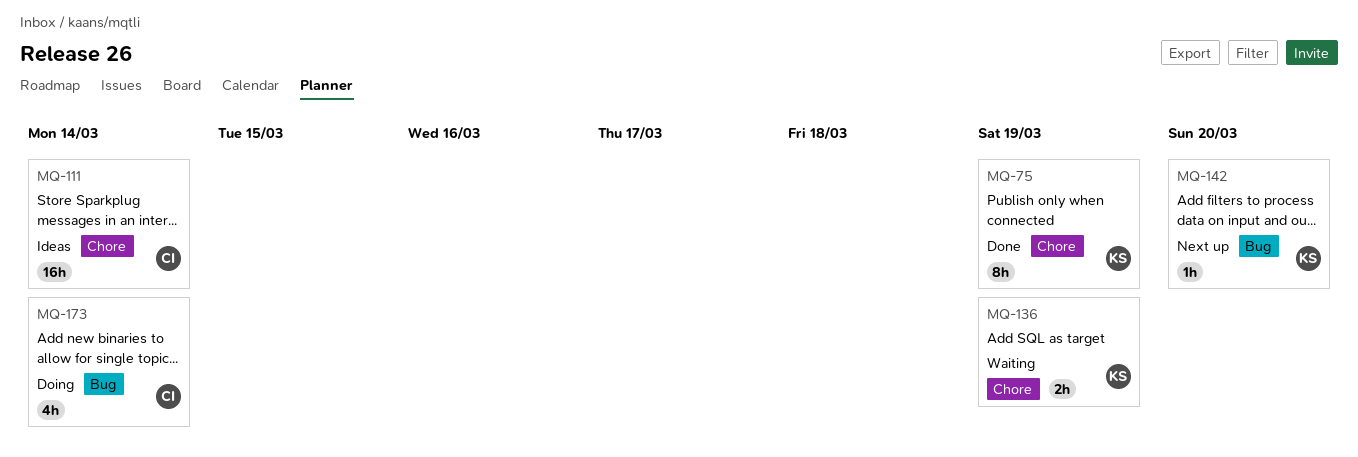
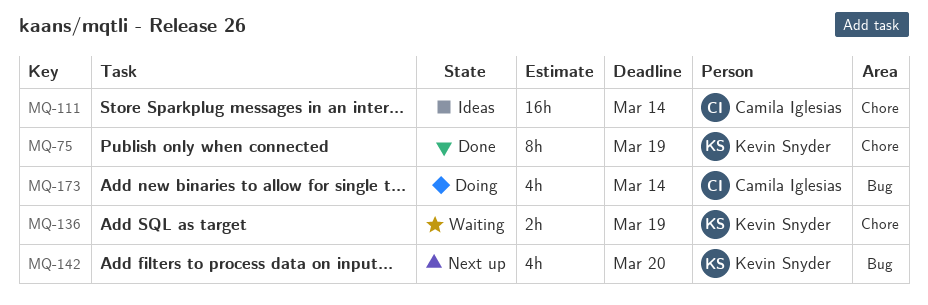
MQ-142, estimate: 1h -> 4h

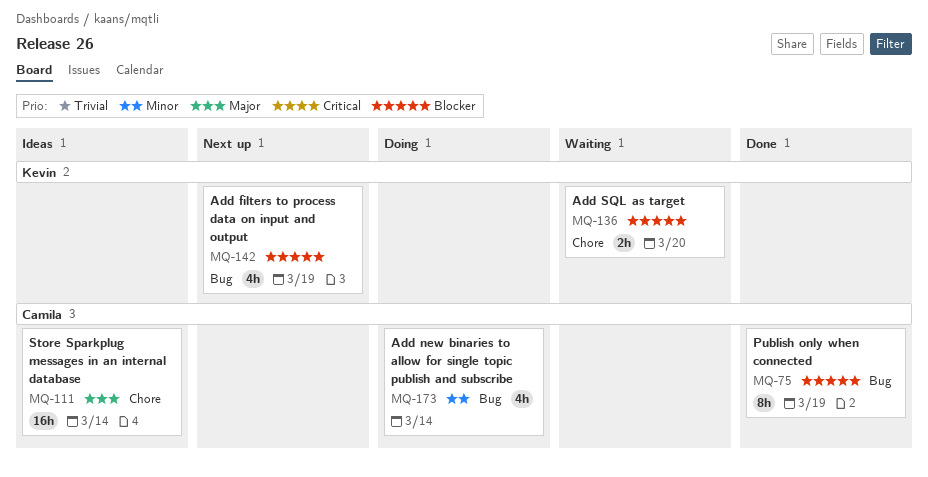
MQ-75, owner: Kevin Snyder -> Camila Iglesias
MQ-75, label: Chore -> Bug
MQ-136, due: Mar 19 -> Mar 20
MQ-142, due: Mar 20 -> Mar 19

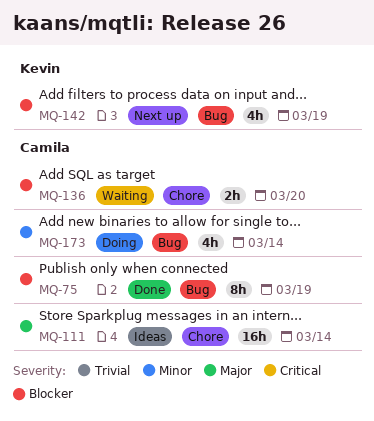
MQ-136, owner: Kevin -> Camila

